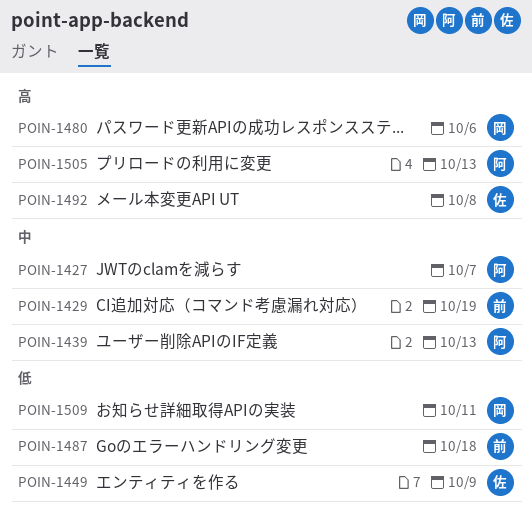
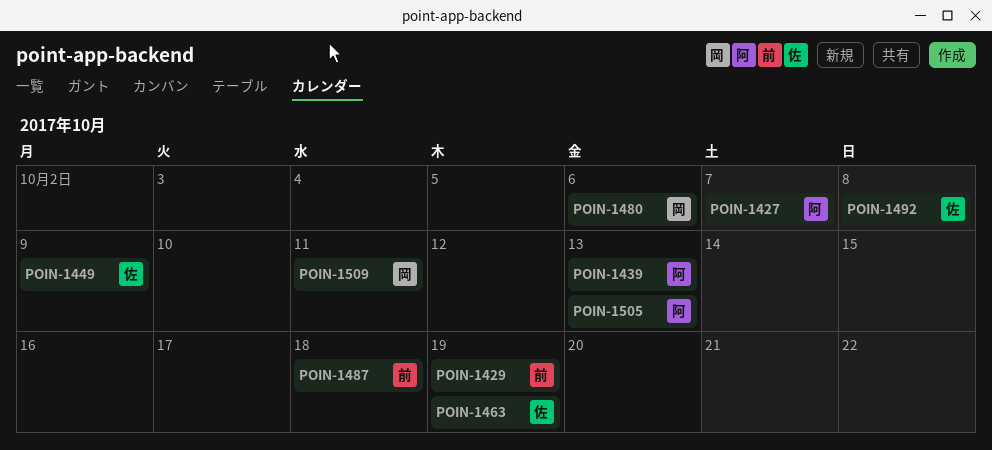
POIN-1463: none -> present

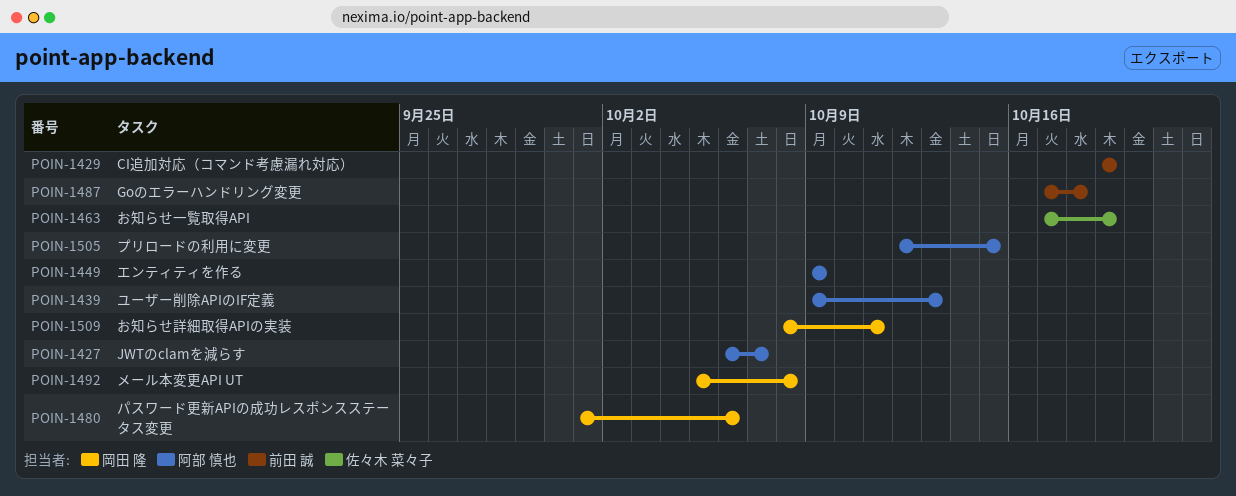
POIN-1449, owner: 佐々木 菜々子 -> 阿部 慎也
POIN-1492, owner: 佐々木 菜々子 -> 岡田 隆
POIN-1505, due: Oct 13 -> Oct 15

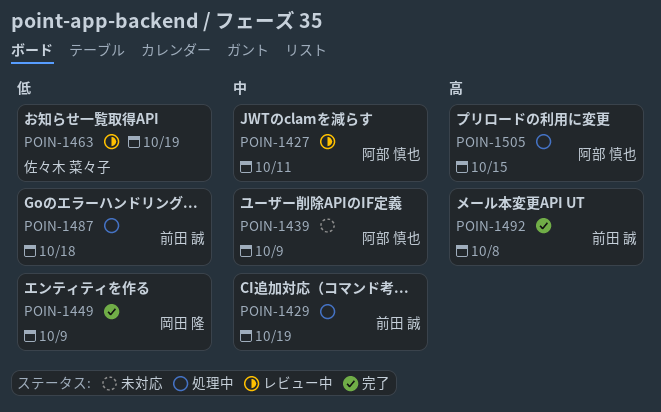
POIN-1427, due: Oct 7 -> Oct 11
POIN-1439, due: Oct 13 -> Oct 9
POIN-1449, owner: 阿部 慎也 -> 岡田 隆
POIN-1480: present -> none
POIN-1492, owner: 岡田 隆 -> 前田 誠
POIN-1509: present -> none

